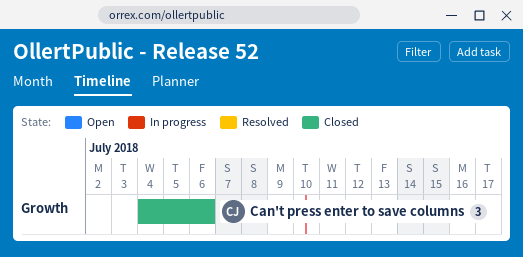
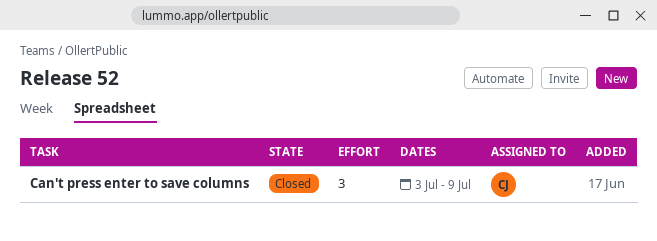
Can't press enter to save columns, start: Jul 4 -> Jul 3
Can't press enter to save columns, due: Jul 6 -> Jul 9

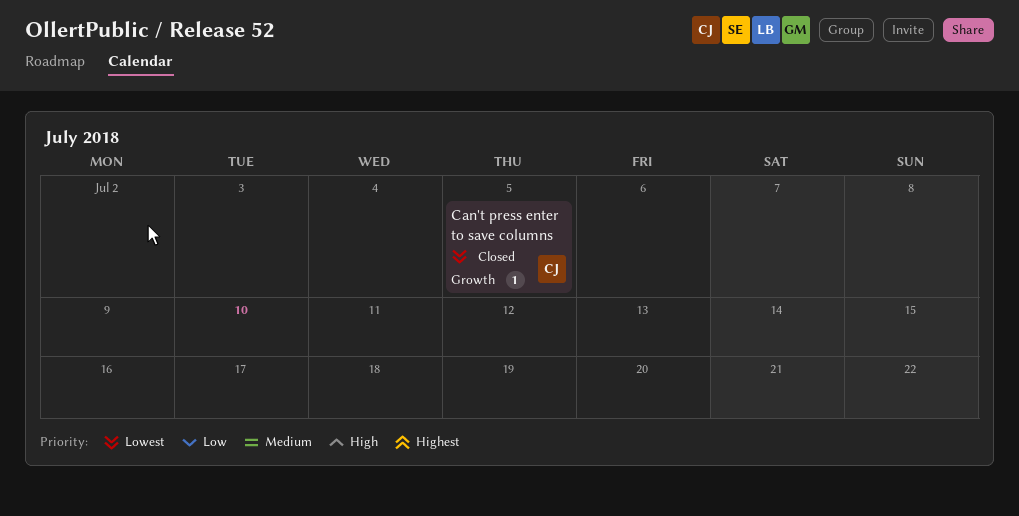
Can't press enter to save columns, estimate: 3 -> 1
Can't press enter to save columns, due: Jul 9 -> Jul 5

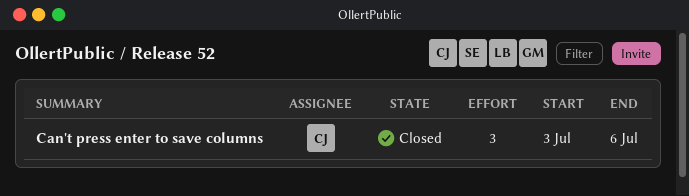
Can't press enter to save columns, estimate: 1 -> 3
Can't press enter to save columns, due: Jul 5 -> Jul 6

